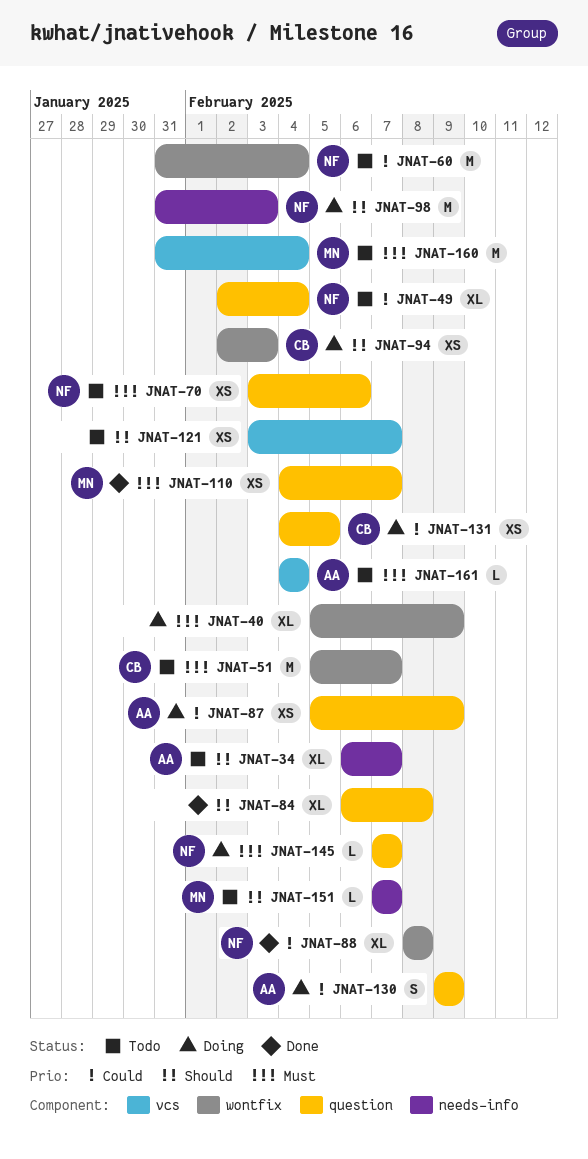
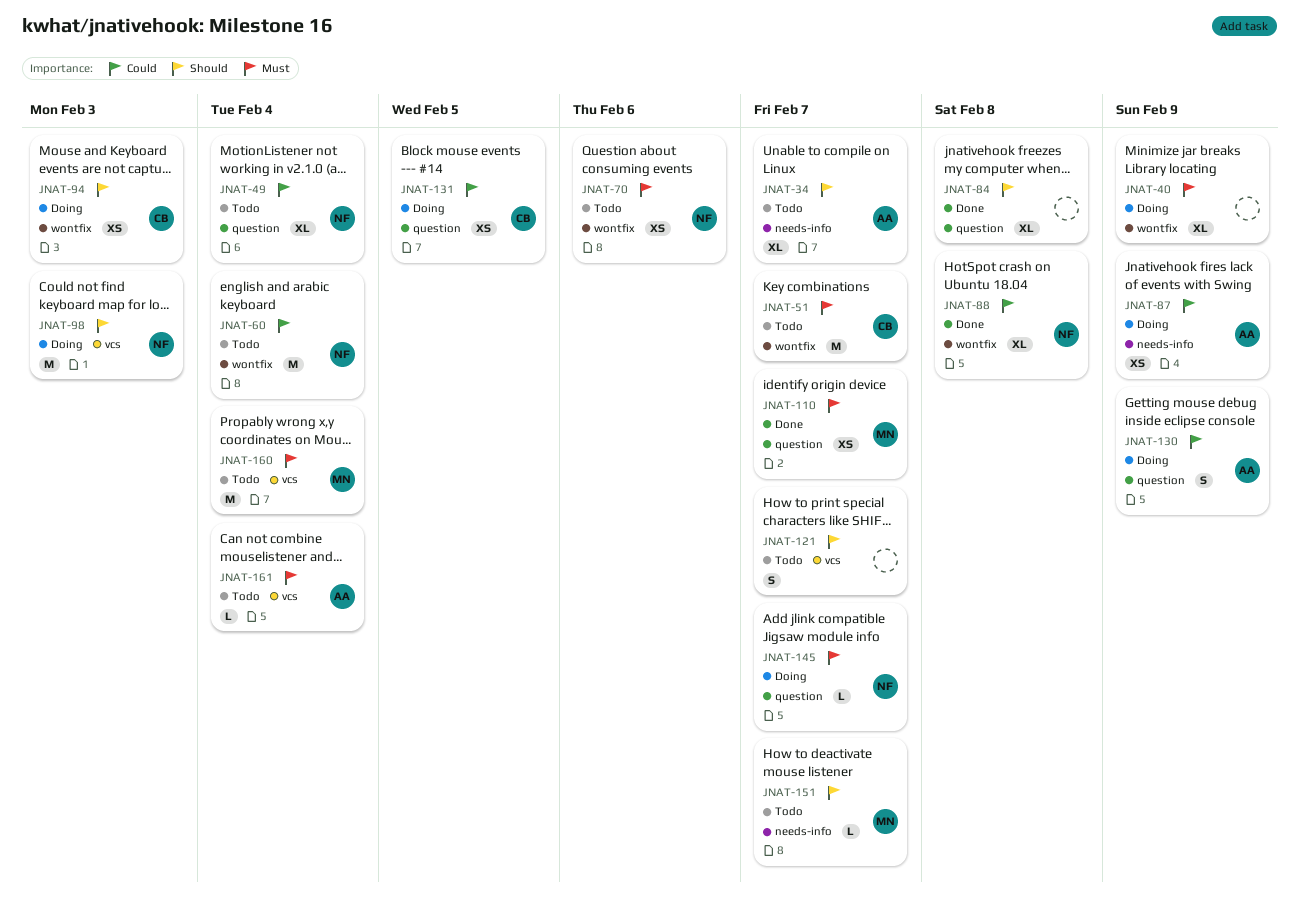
JNAT-70, label: question -> wontfix
JNAT-87, label: question -> needs-info
JNAT-98, label: needs-info -> vcs
JNAT-121, estimate: XS -> S

